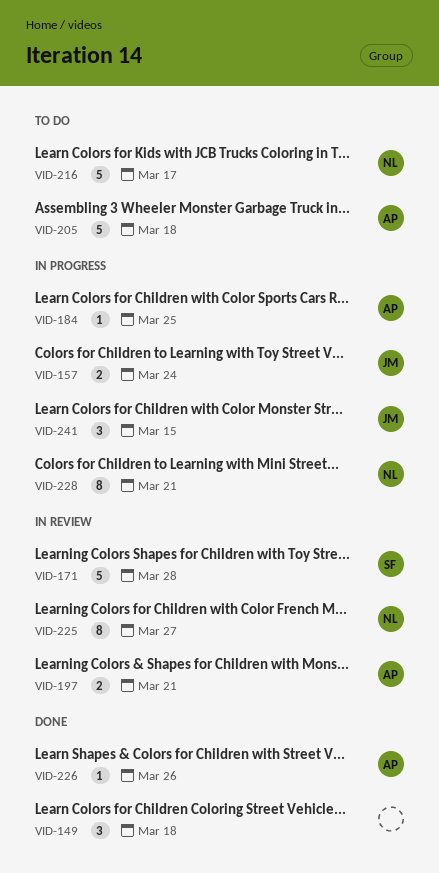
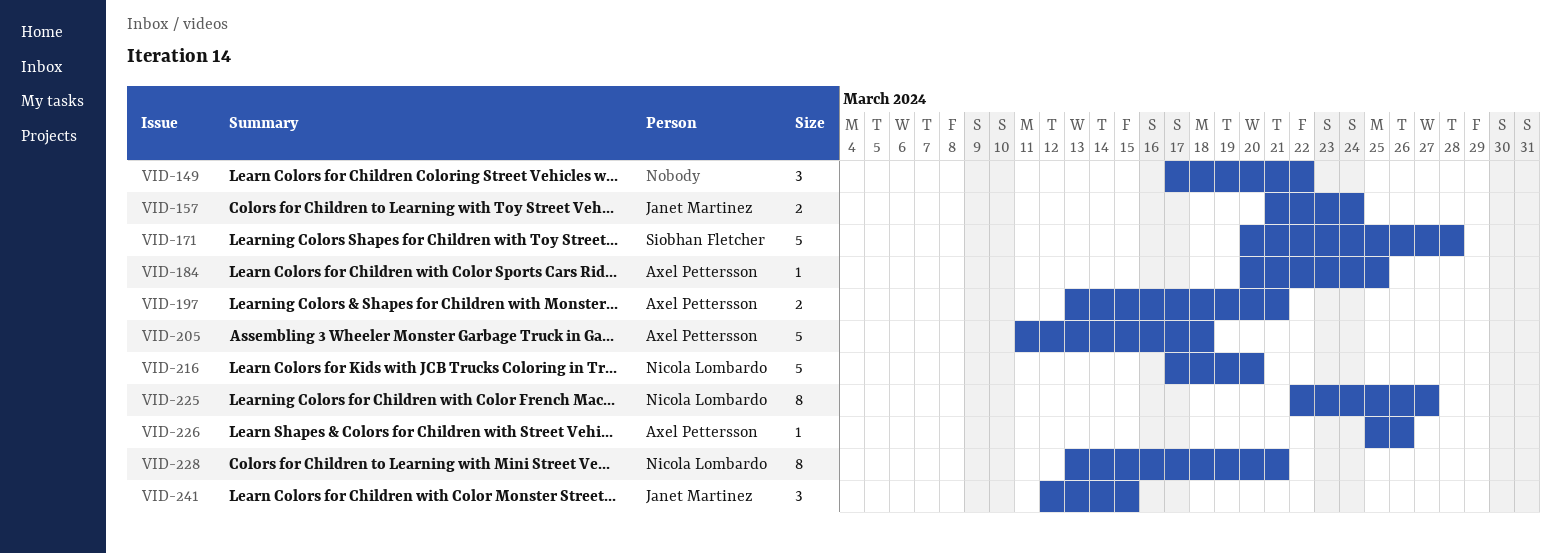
VID-149, due: Mar 18 -> Mar 22
VID-216, due: Mar 17 -> Mar 20

